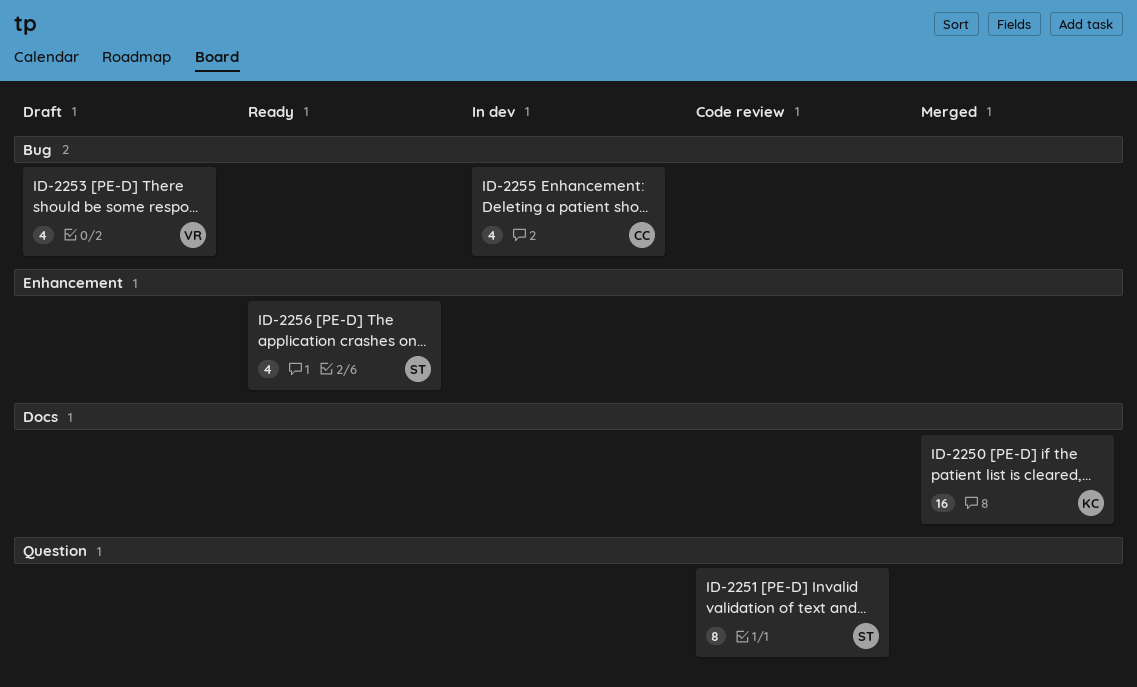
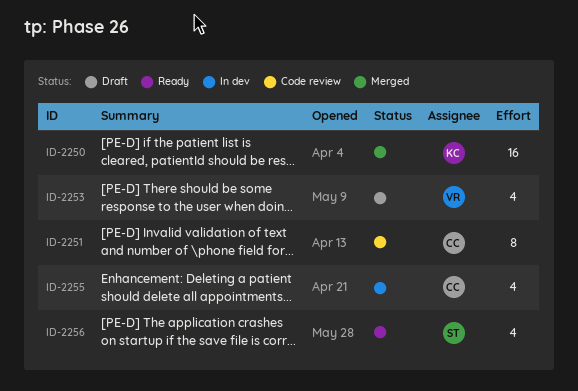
ID-2251, owner: ST -> CC

